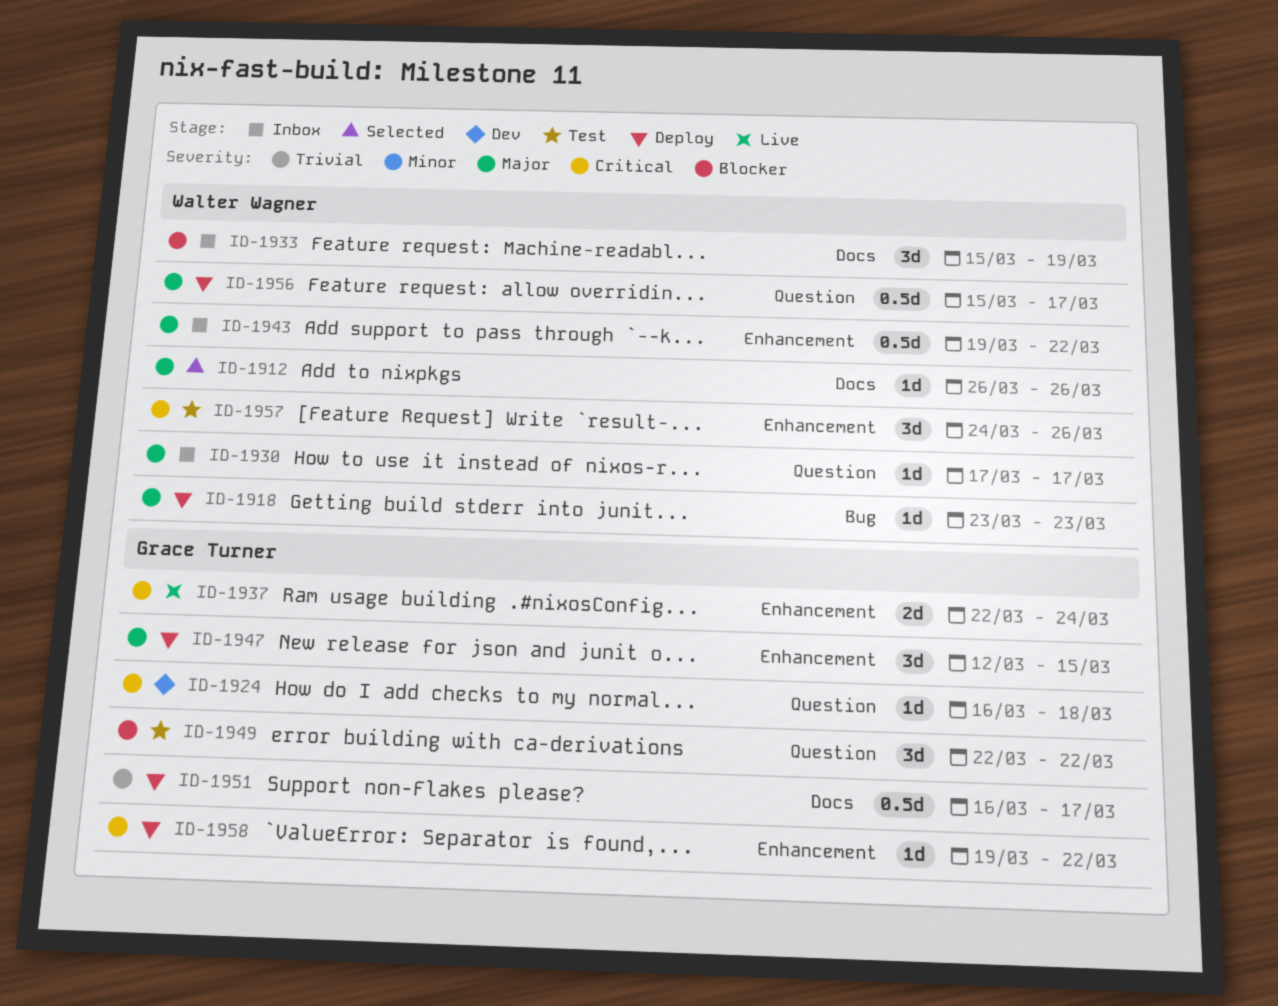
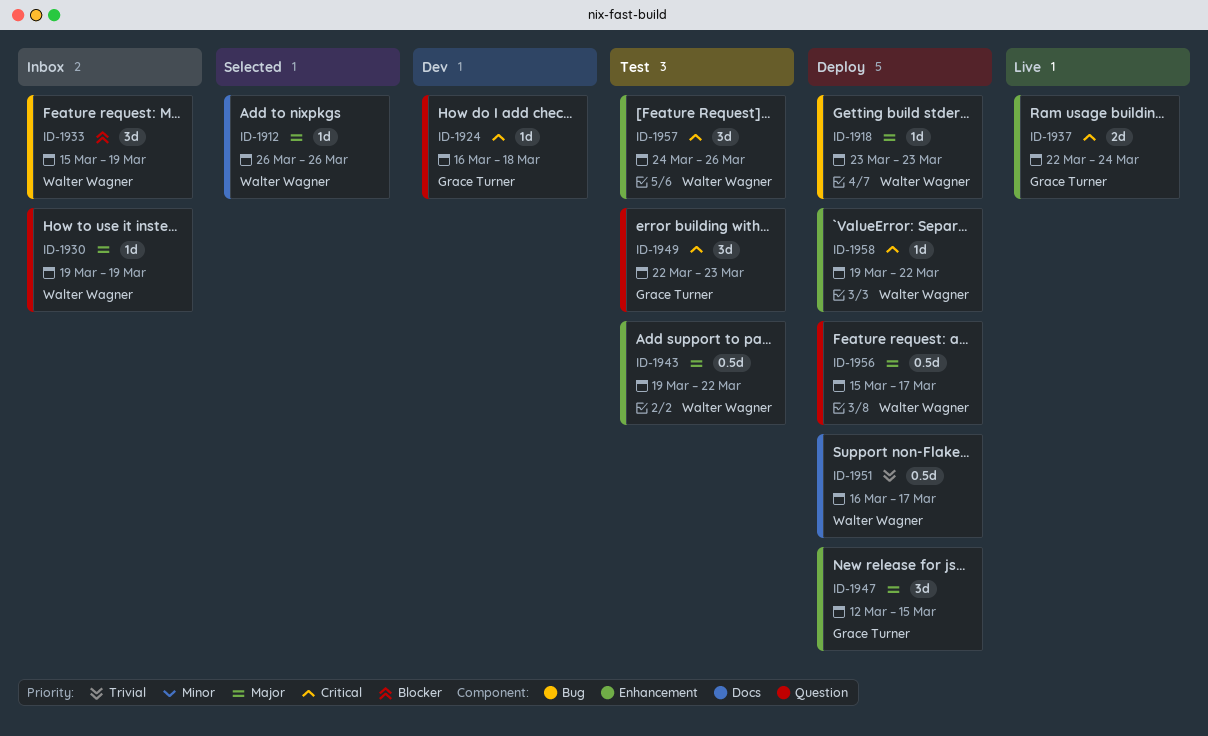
ID-1930, start: Mar 17 -> Mar 19
ID-1930, due: Mar 17 -> Mar 19
ID-1933, label: Docs -> Bug
ID-1943, status: Inbox -> Test
ID-1949, priority: Blocker -> Critical
ID-1949, due: Mar 22 -> Mar 23
ID-1951, owner: Grace Turner -> Walter Wagner
ID-1958, owner: Grace Turner -> Walter Wagner

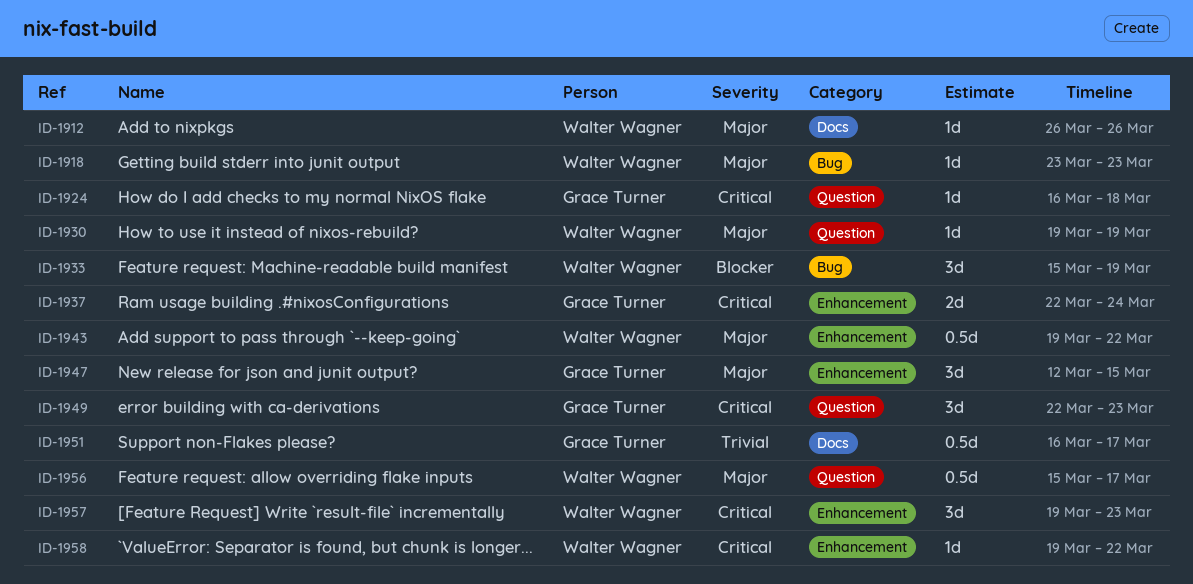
ID-1951, owner: Walter Wagner -> Grace Turner
ID-1957, start: Mar 24 -> Mar 19
ID-1957, due: Mar 26 -> Mar 23

